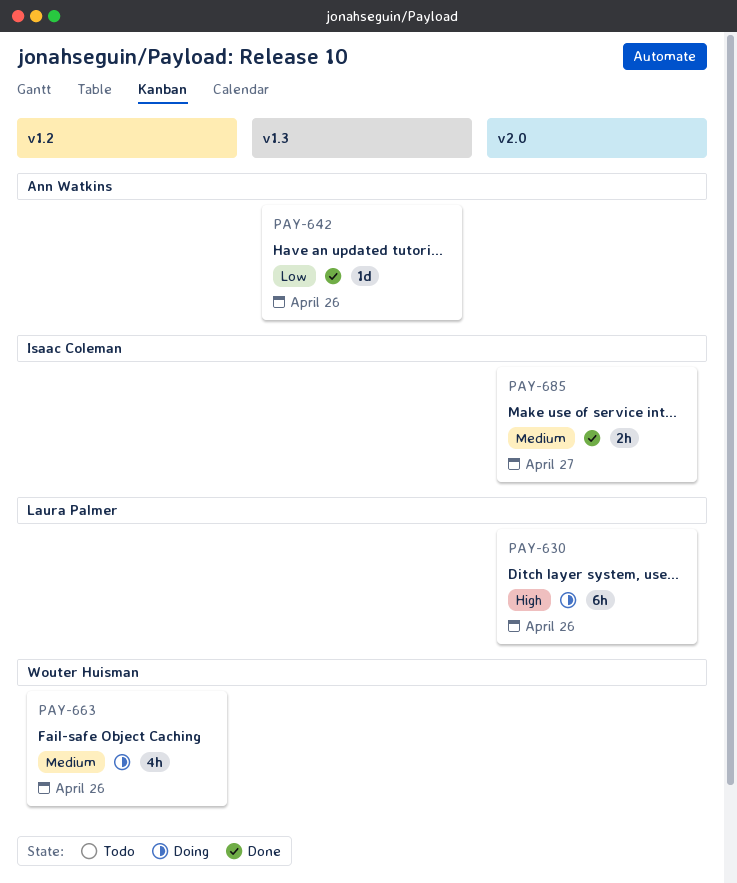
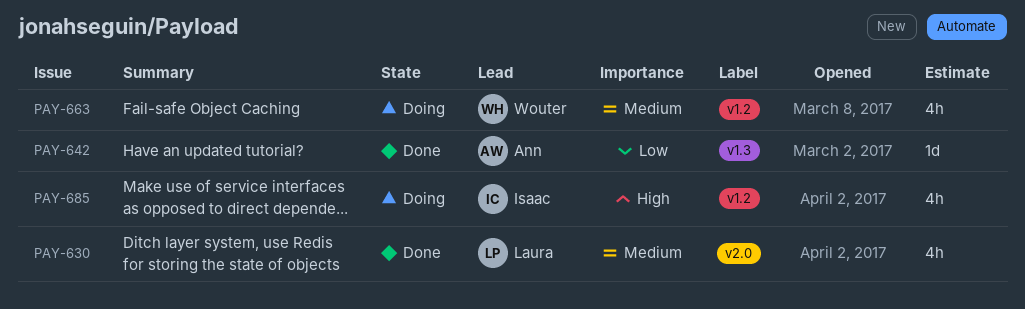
PAY-630, status: Doing -> Done
PAY-630, priority: High -> Medium
PAY-630, estimate: 6h -> 4h
PAY-685, status: Done -> Doing
PAY-685, priority: Medium -> High
PAY-685, label: v2.0 -> v1.2
PAY-685, estimate: 2h -> 4h

